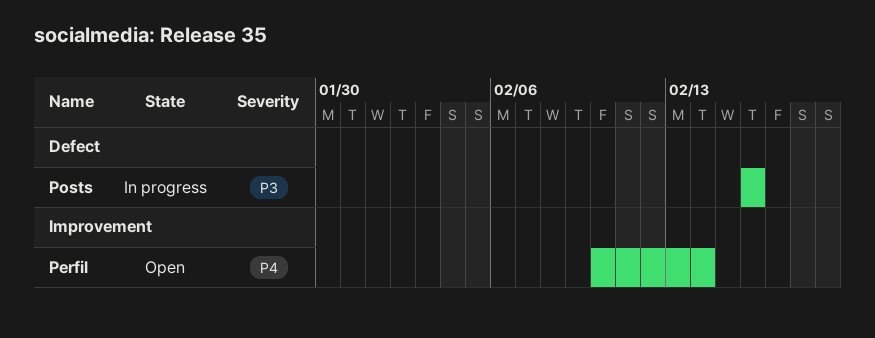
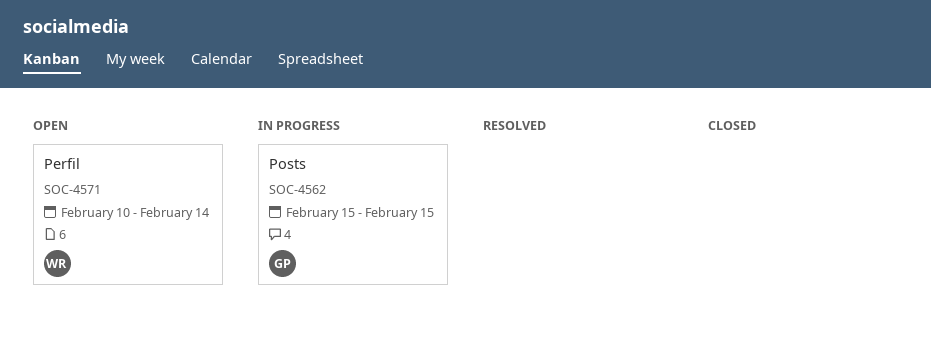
Posts, start: Feb 16 -> Feb 15
Posts, due: Feb 16 -> Feb 15

